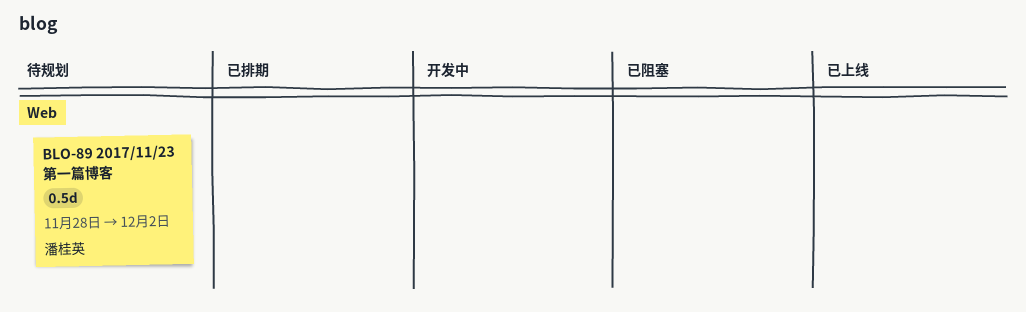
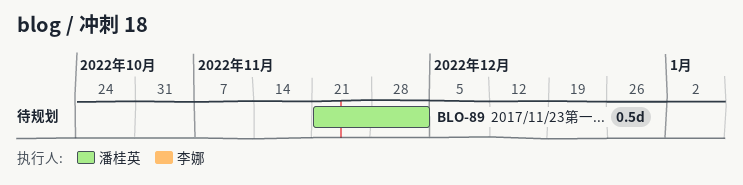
BLO-89, start: Nov 28 -> Nov 21

